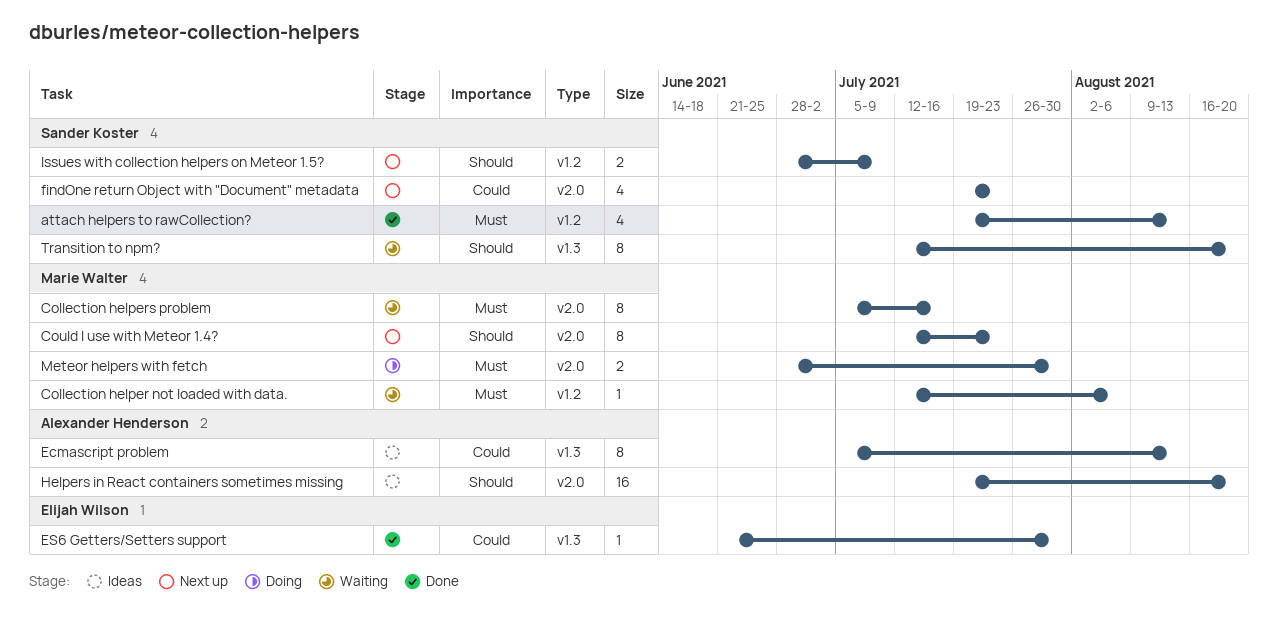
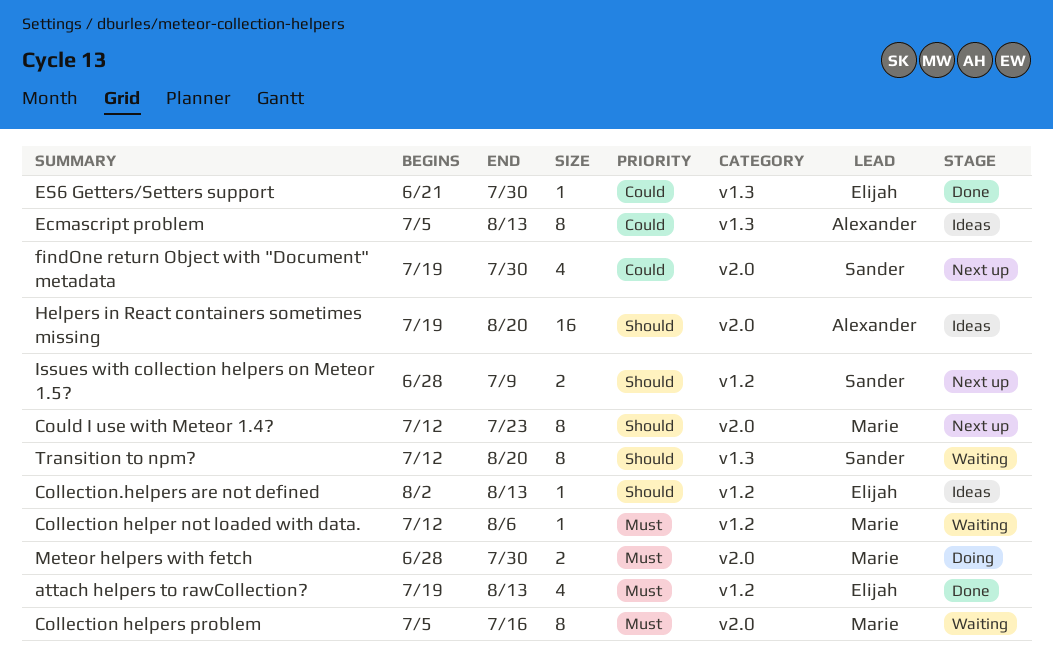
attach helpers to rawCollection?, owner: Sander Koster -> Elijah Wilson
Collection.helpers are not defined: none -> present
findOne return Object with "Document" metadata, due: Jul 23 -> Jul 30

